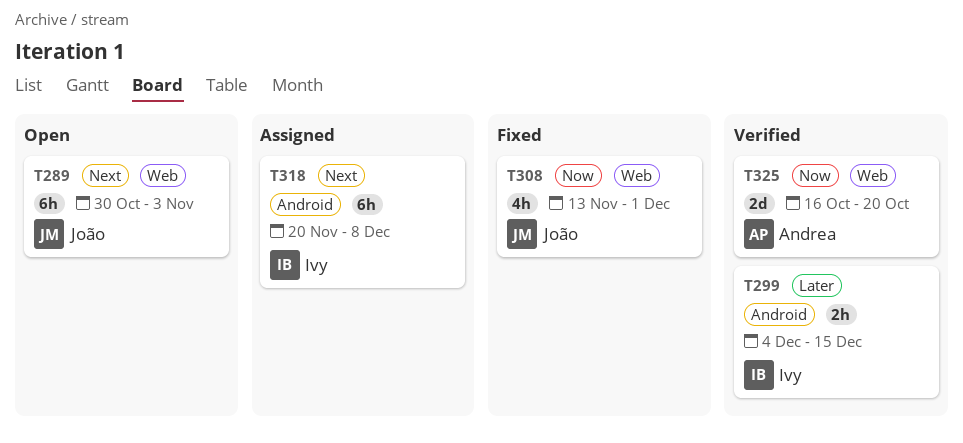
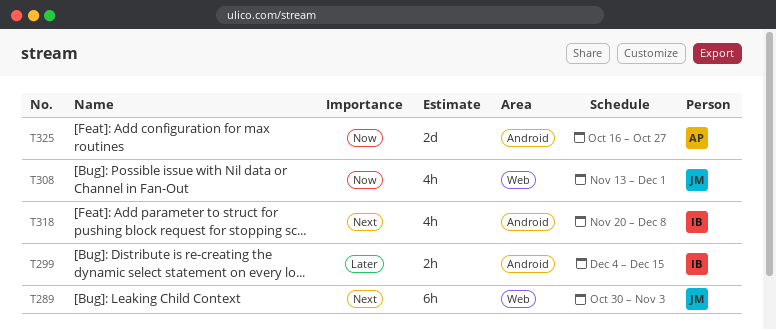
T318, estimate: 6h -> 4h
T325, label: Web -> Android
T325, due: Oct 20 -> Oct 27

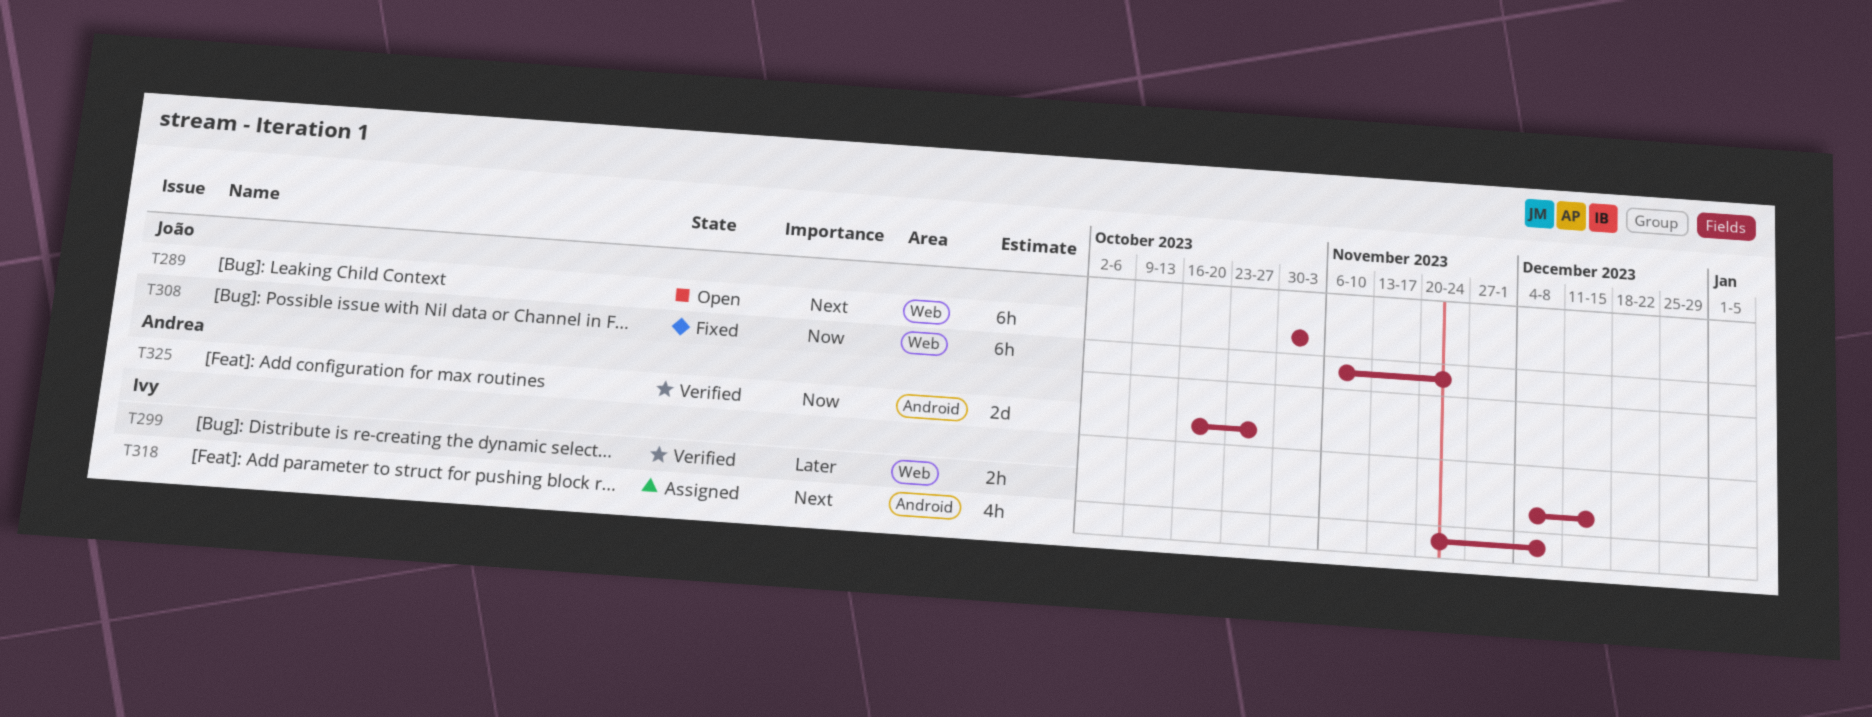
T299, label: Android -> Web
T308, estimate: 4h -> 6h
T308, start: Nov 13 -> Nov 6
T308, due: Dec 1 -> Nov 24

